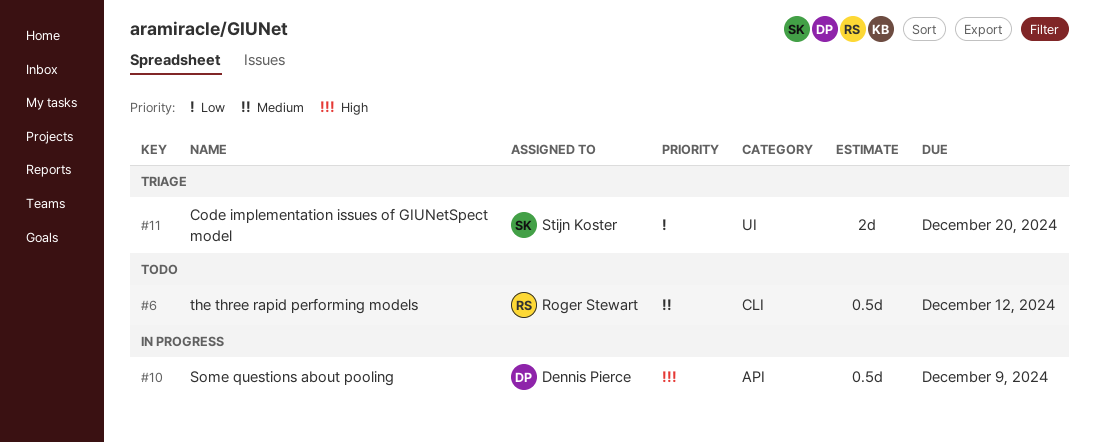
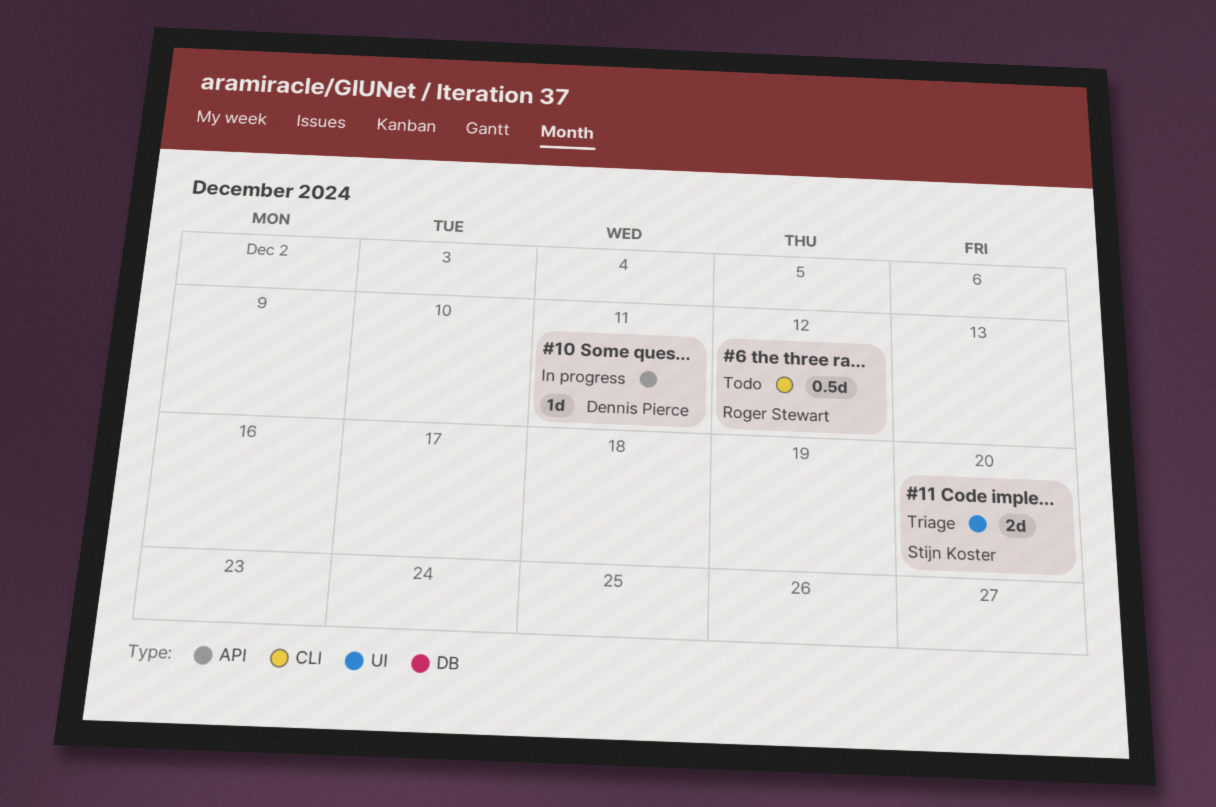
#10, estimate: 0.5d -> 1d
#10, due: Dec 9 -> Dec 11

